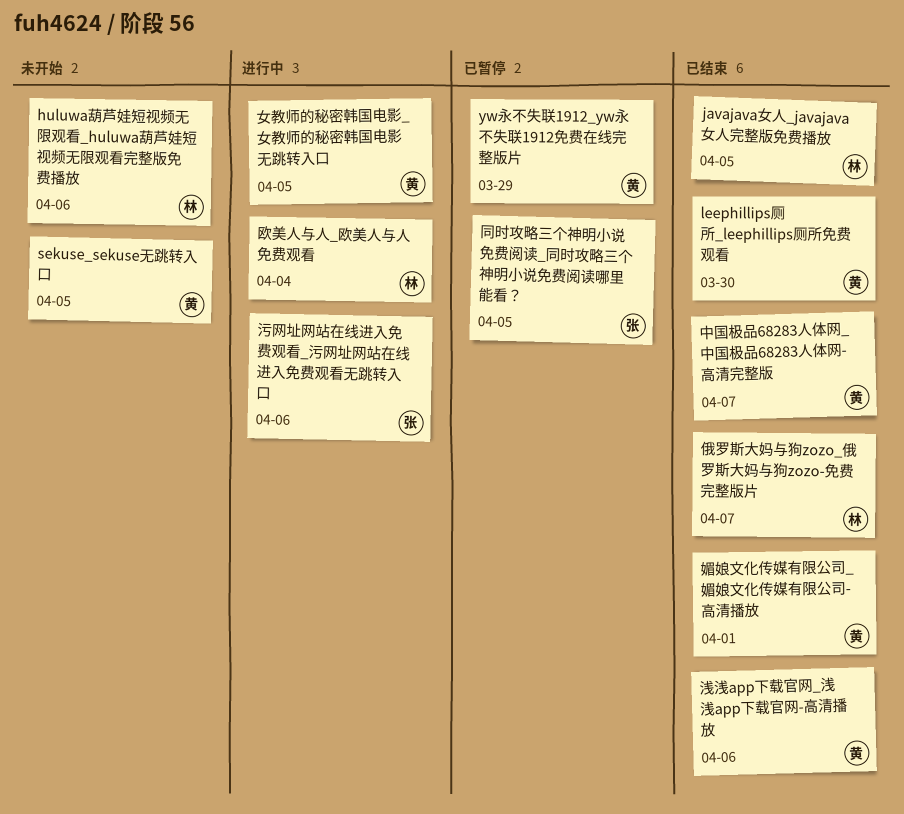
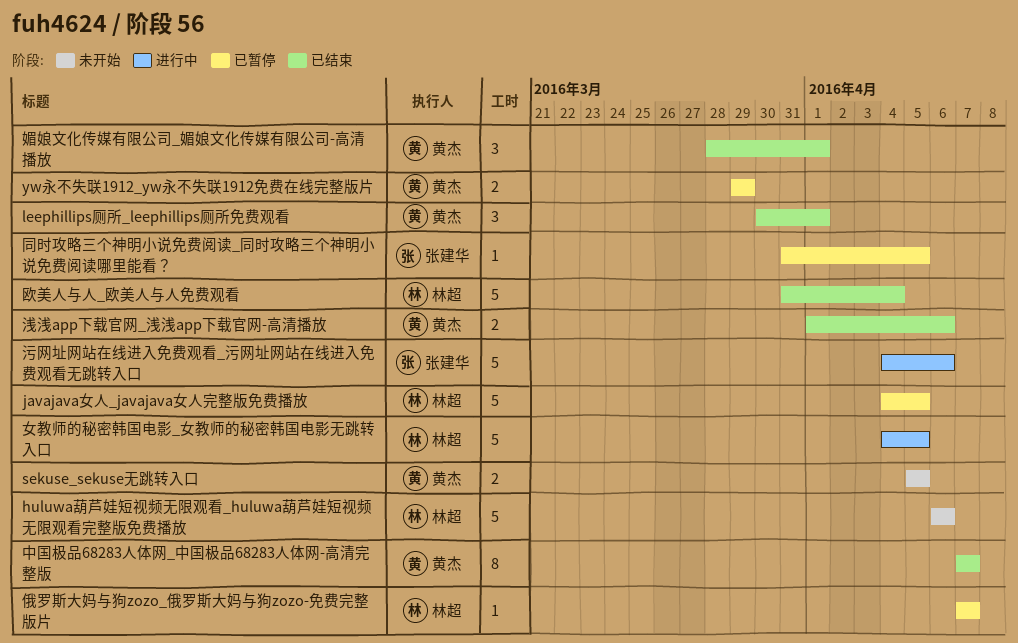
javajava女人_javajava女人完整版免费播放, status: 已结束 -> 已暂停
leephillips厕所_leephillips厕所免费观看, due: Mar 30 -> Apr 1
俄罗斯大妈与狗zozo_俄罗斯大妈与狗zozo-免费完整版片, status: 已结束 -> 已暂停
女教师的秘密韩国电影_女教师的秘密韩国电影无跳转入口, owner: 黄杰 -> 林超
欧美人与人_欧美人与人免费观看, status: 进行中 -> 已结束

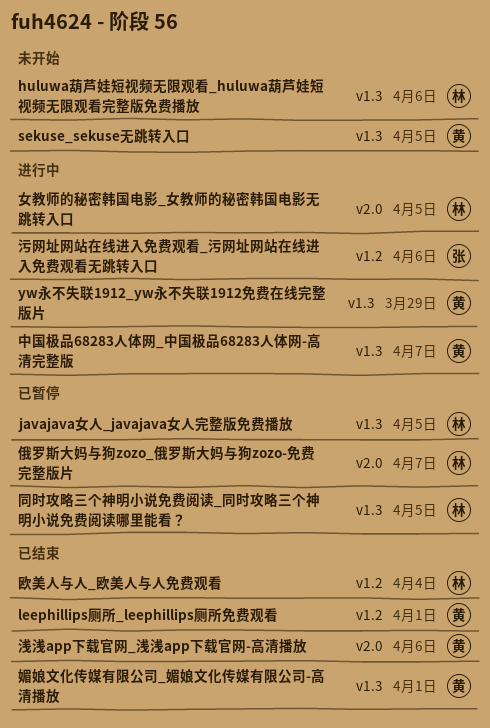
yw永不失联1912_yw永不失联1912免费在线完整版片, status: 已暂停 -> 进行中
中国极品68283人体网_中国极品68283人体网-高清完整版, status: 已结束 -> 进行中
同时攻略三个神明小说免费阅读_同时攻略三个神明小说免费阅读哪里能看？, owner: 张建华 -> 林超

